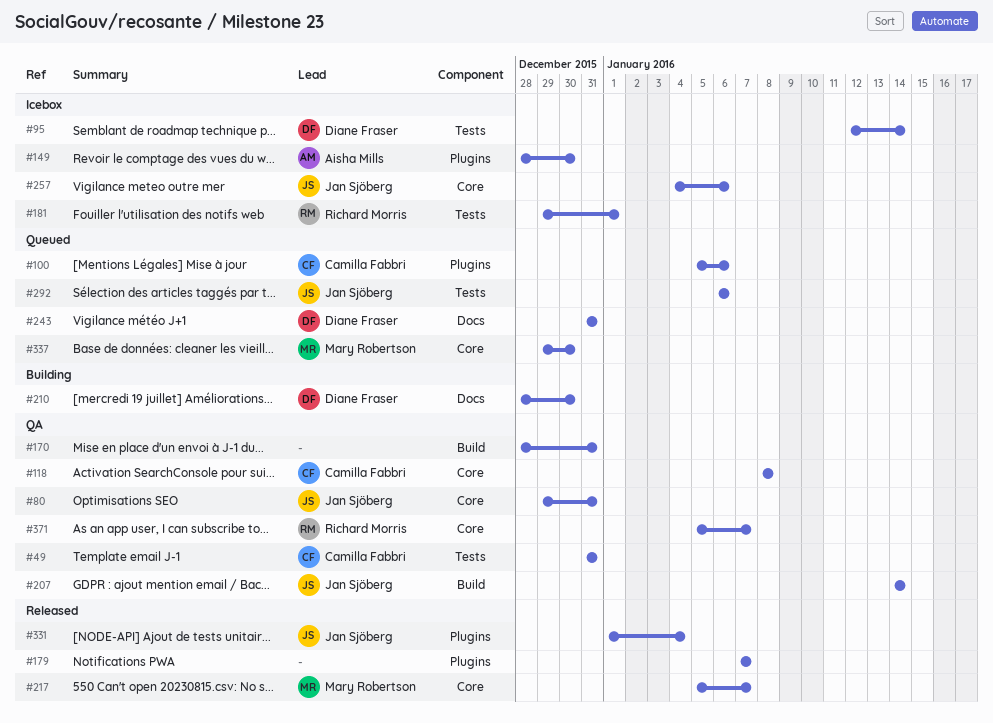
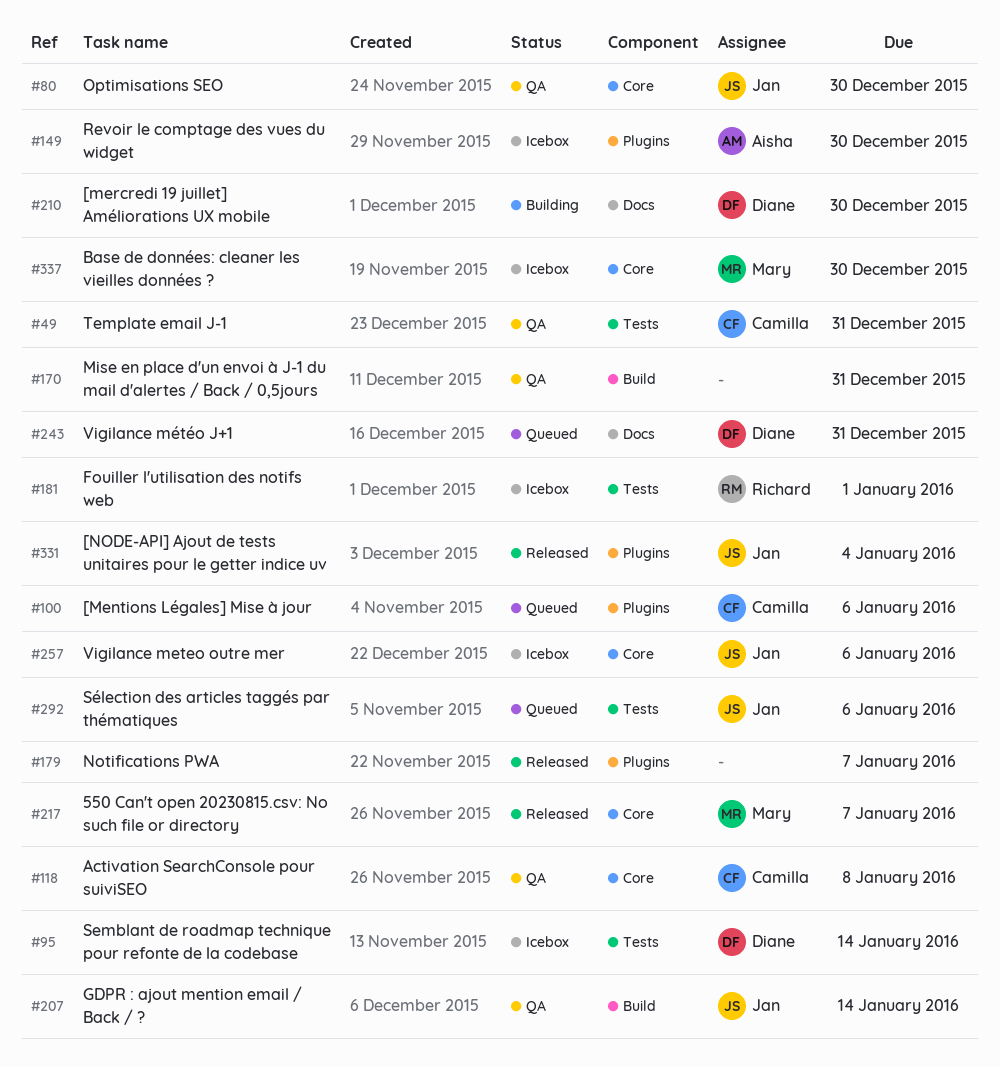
#80, due: Dec 31 -> Dec 30
#337, status: Queued -> Icebox
#371: present -> none

